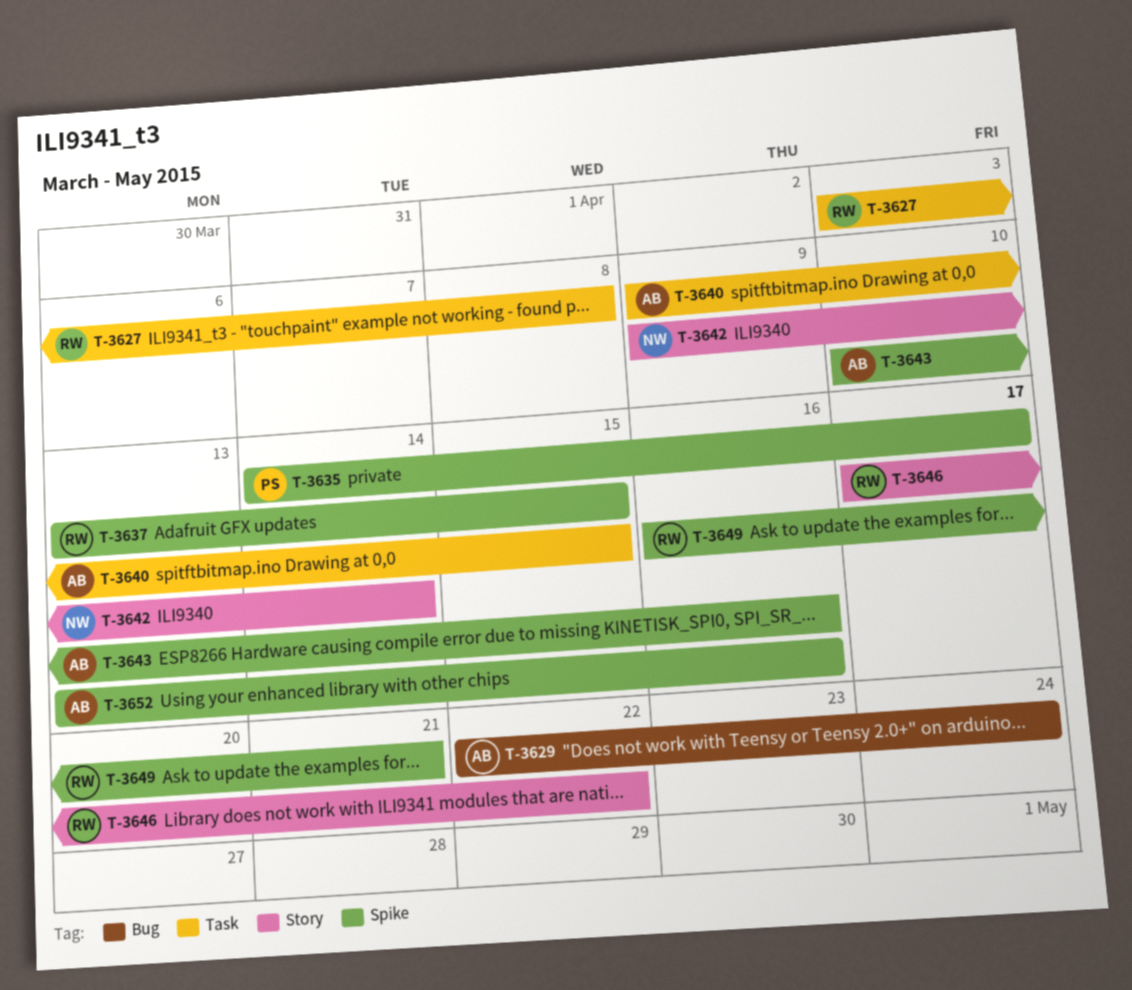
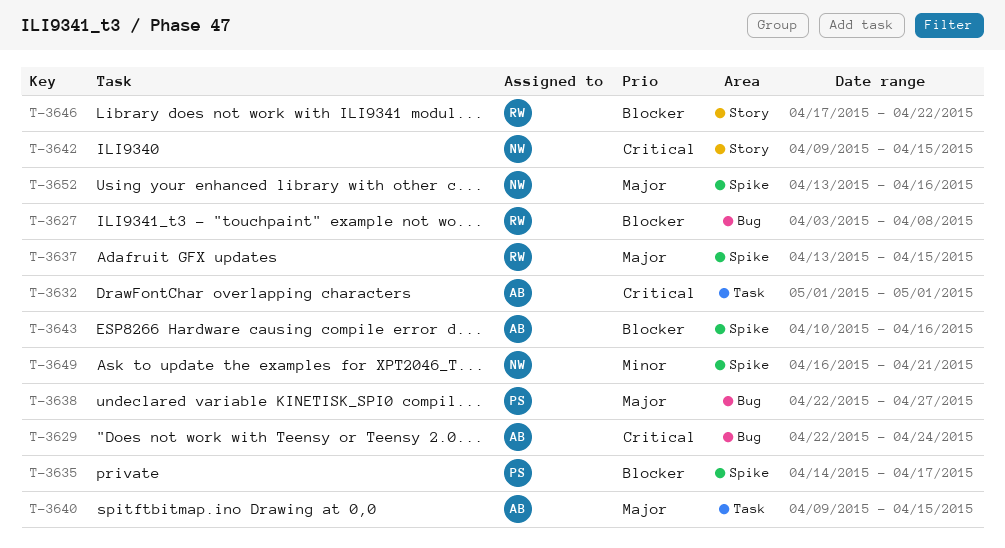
T-3627, label: Task -> Bug
T-3632: none -> present
T-3638: none -> present
T-3642, due: Apr 14 -> Apr 15
T-3649, owner: RW -> NW
T-3652, owner: AB -> NW

